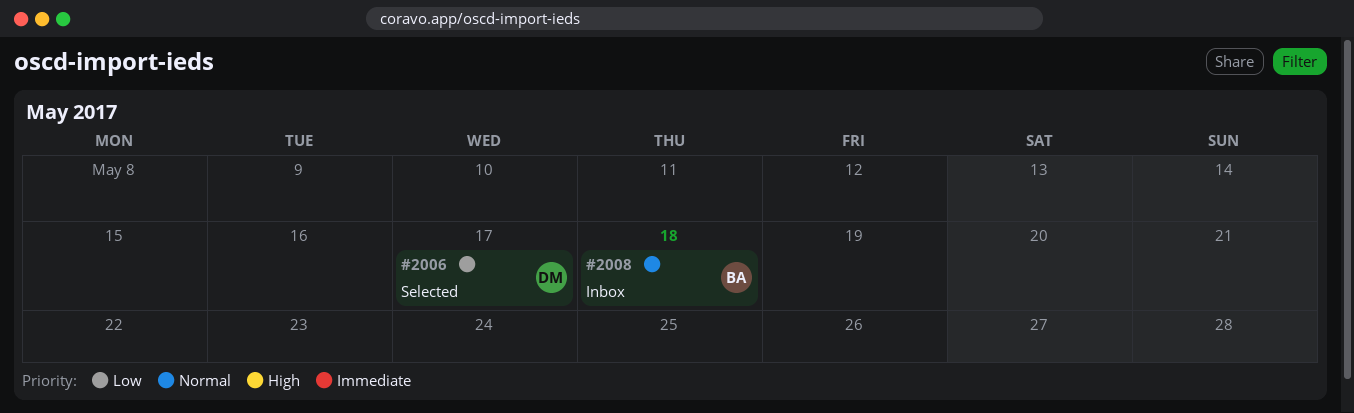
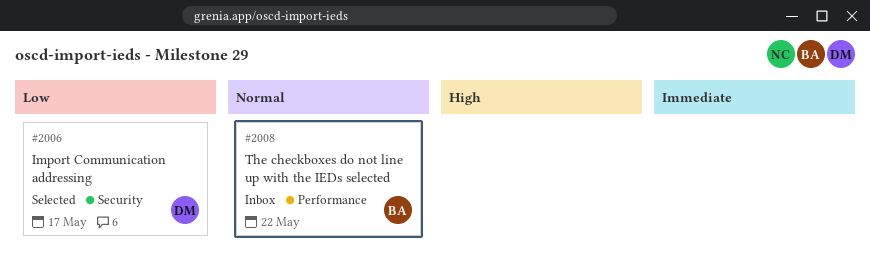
#2008, due: May 18 -> May 22

